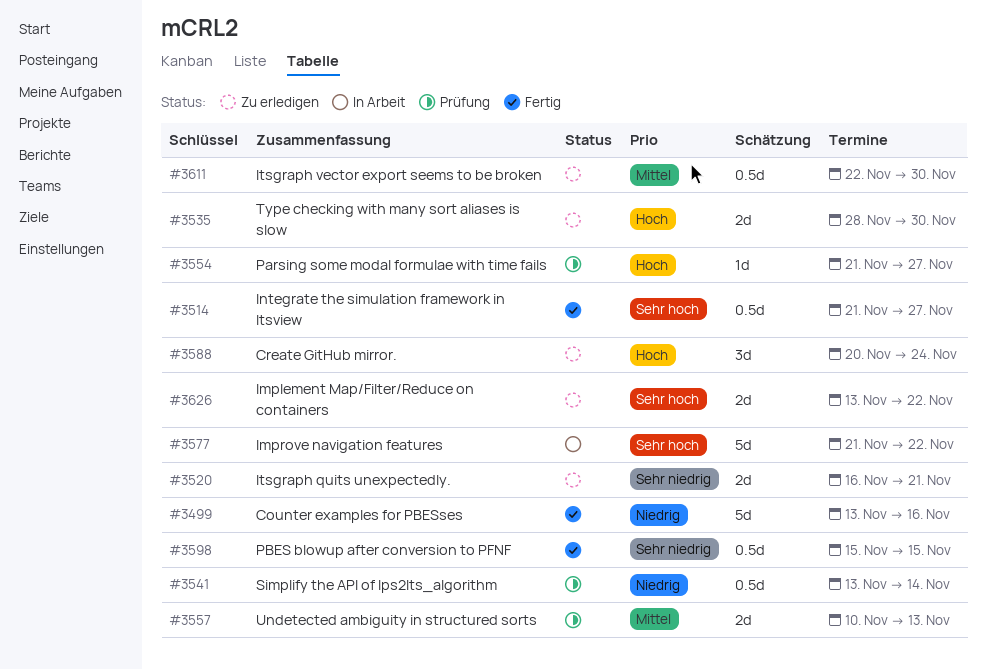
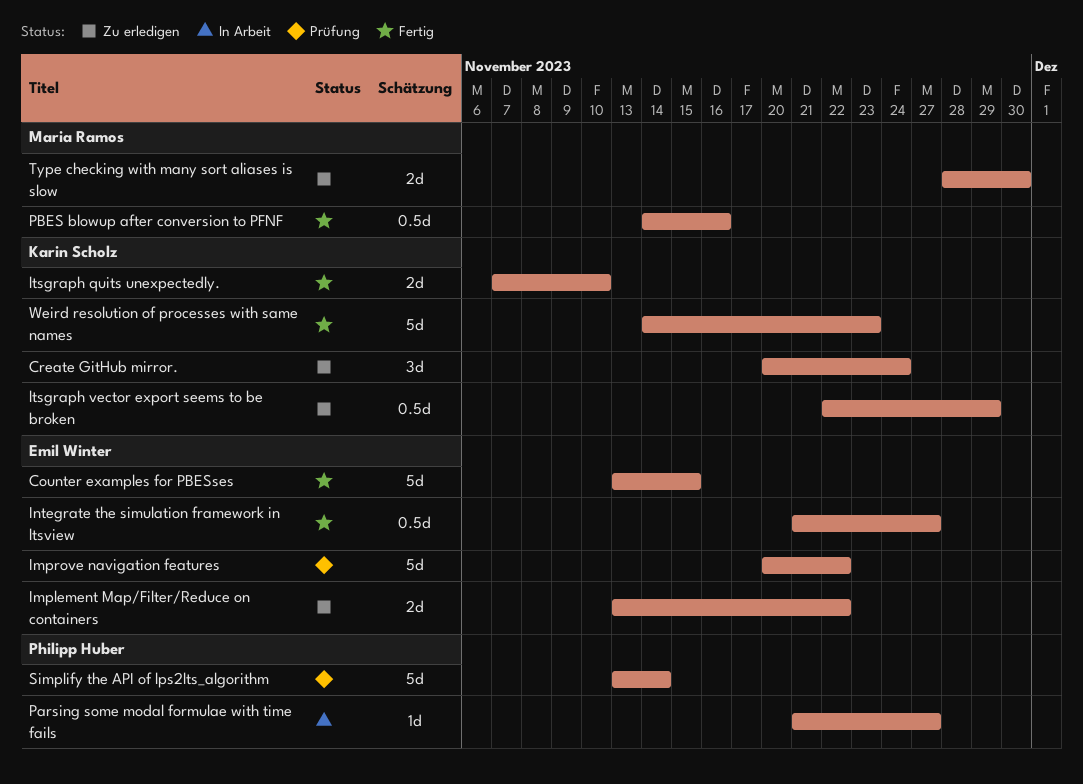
Counter examples for PBESses, due: Nov 16 -> Nov 15
Improve navigation features, status: In Arbeit -> Prüfung
Improve navigation features, start: Nov 21 -> Nov 20
ltsgraph quits unexpectedly., status: Zu erledigen -> Fertig
ltsgraph quits unexpectedly., start: Nov 16 -> Nov 7
ltsgraph quits unexpectedly., due: Nov 21 -> Nov 10
ltsgraph vector export seems to be broken, due: Nov 30 -> Nov 29
Parsing some modal formulae with time fails, status: Prüfung -> In Arbeit
PBES blowup after conversion to PFNF, start: Nov 15 -> Nov 14
PBES blowup after conversion to PFNF, due: Nov 15 -> Nov 16
Simplify the API of lps2lts_algorithm, estimate: 0.5d -> 5d
Undetected ambiguity in structured sorts: present -> none
Weird resolution of processes with same names: none -> present

